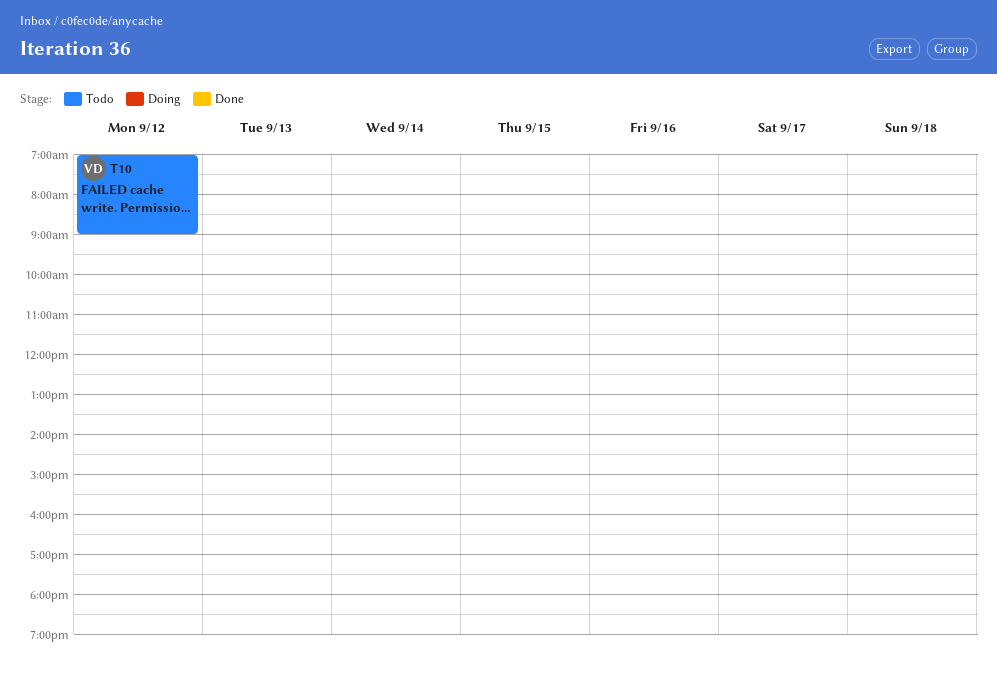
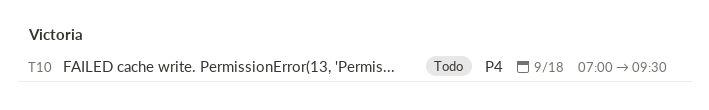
T10, day: Sep 12 -> Sep 18
T10, ends: 09:00 -> 09:30

